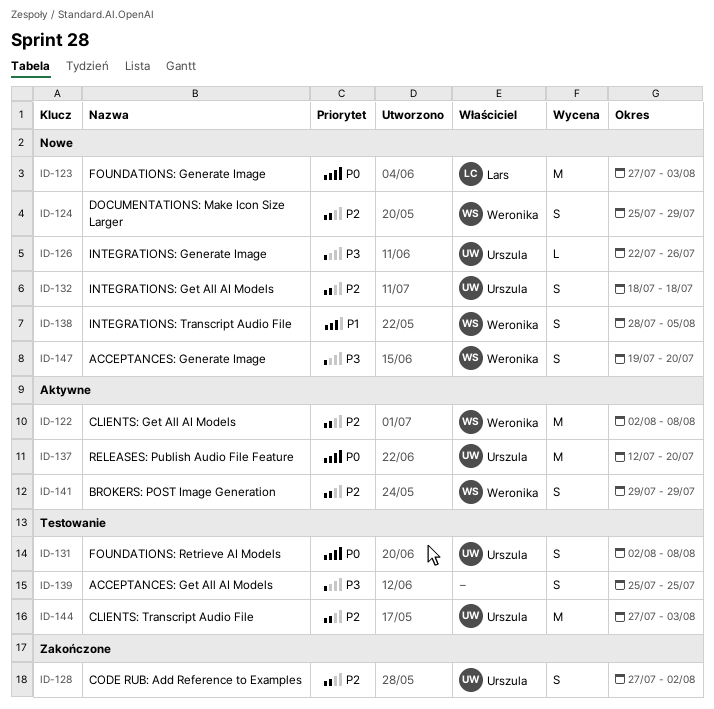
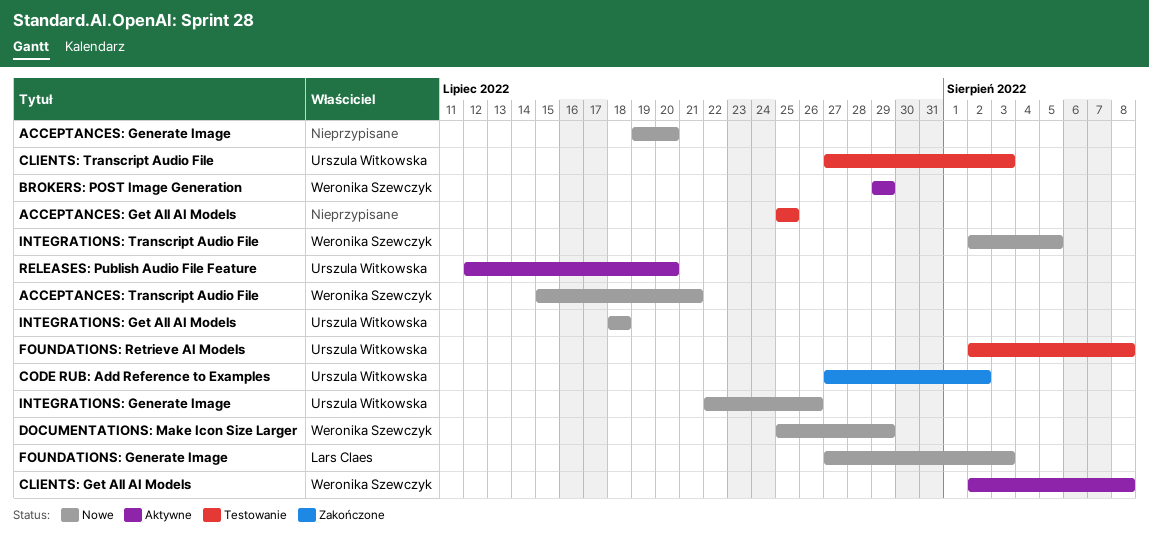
ACCEPTANCES: Generate Image, owner: Weronika Szewczyk -> none
ACCEPTANCES: Transcript Audio File: none -> present
INTEGRATIONS: Transcript Audio File, start: Jul 28 -> Aug 2

